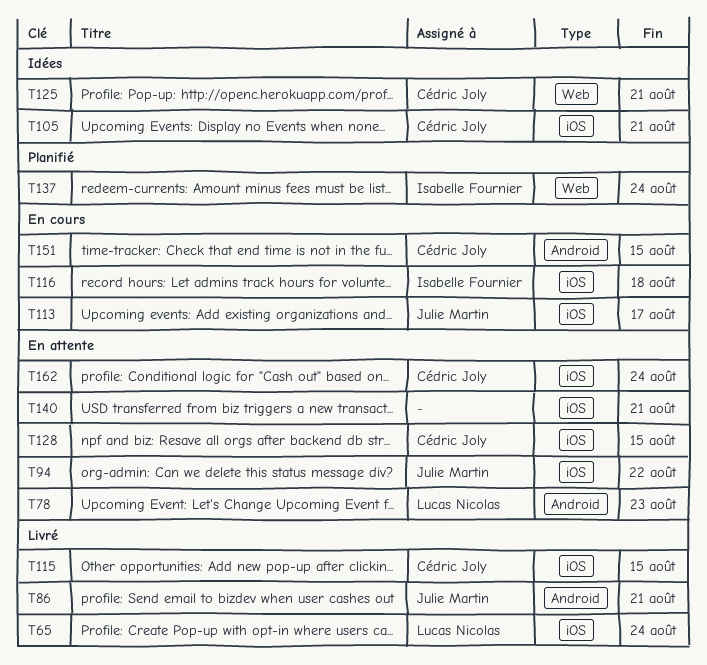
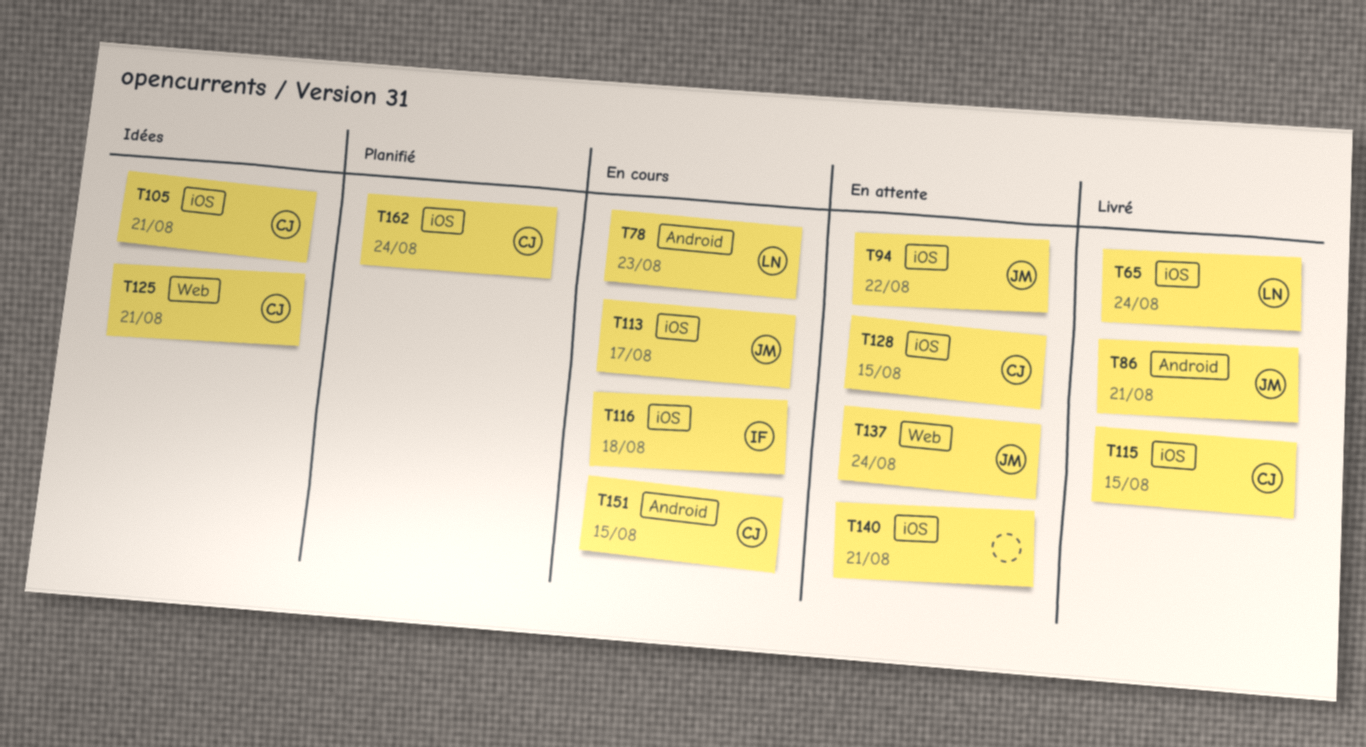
T78, status: En attente -> En cours
T137, status: Planifié -> En attente
T137, owner: Isabelle Fournier -> Julie Martin
T162, status: En attente -> Planifié

